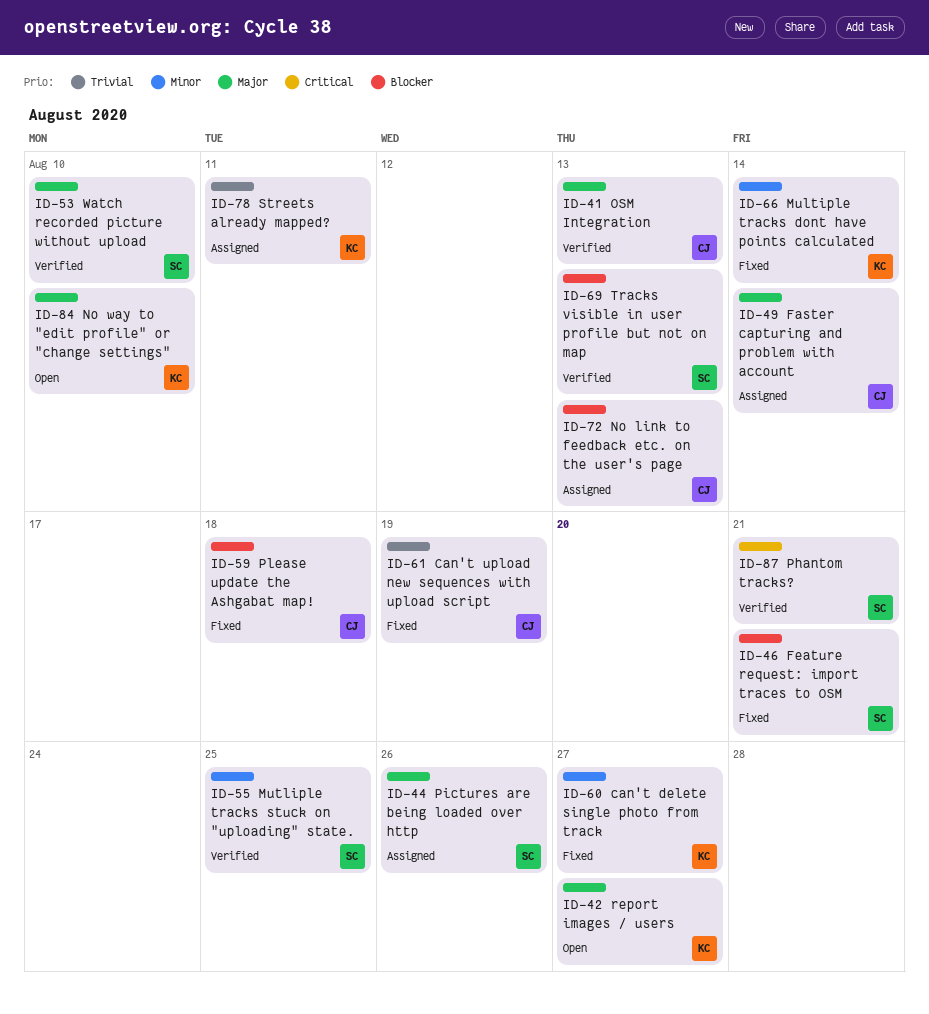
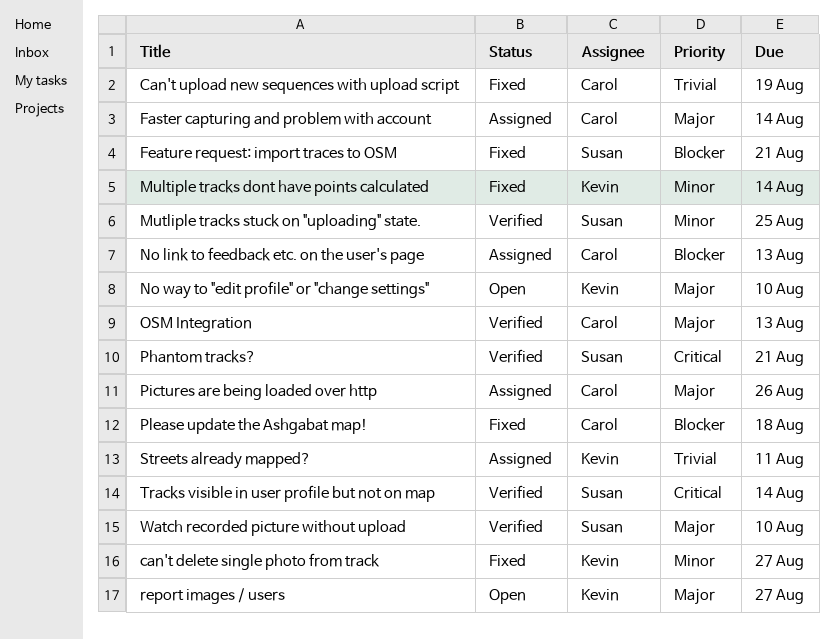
Pictures are being loaded over http, owner: Susan -> Carol
Tracks visible in user profile but not on map, priority: Blocker -> Critical
Tracks visible in user profile but not on map, due: Aug 13 -> Aug 14

